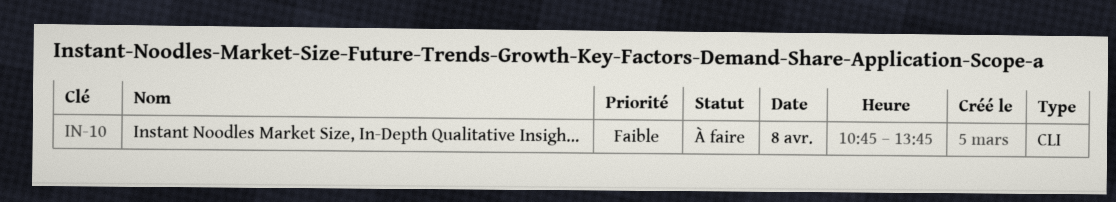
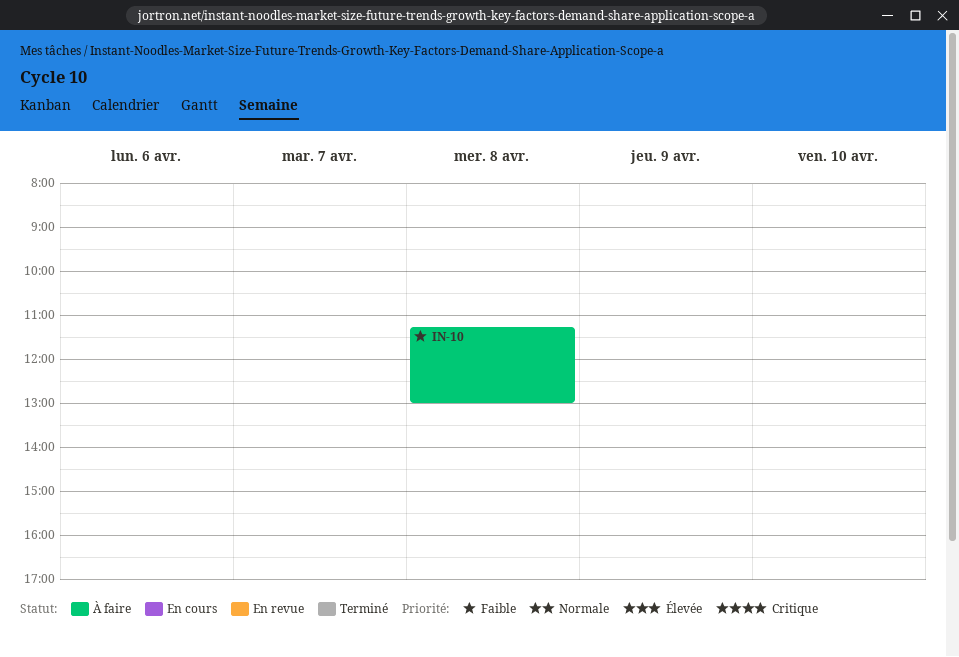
IN-10, begins: 10:45 -> 11:15
IN-10, ends: 13:45 -> 13:00

